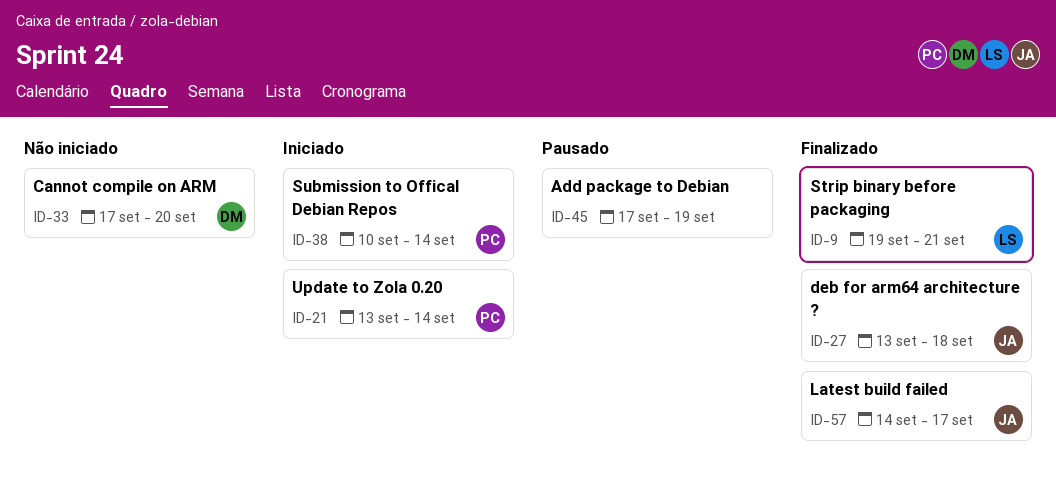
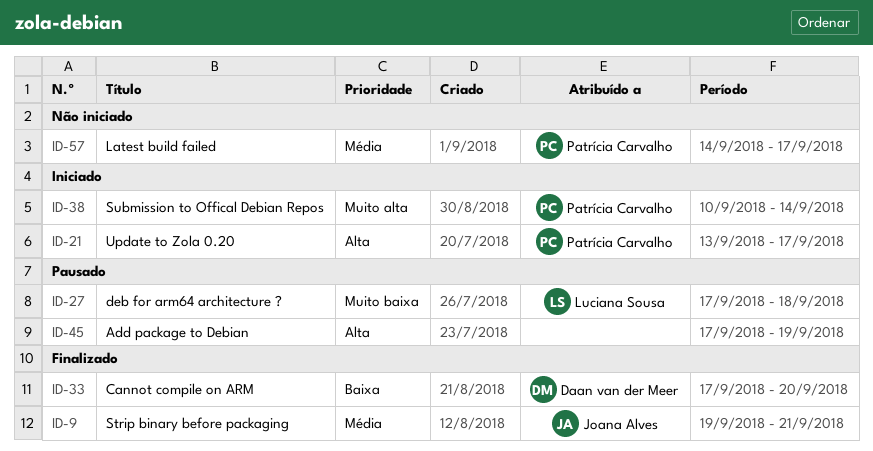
ID-9, owner: Luciana Sousa -> Joana Alves
ID-21, due: Sep 14 -> Sep 17
ID-27, status: Finalizado -> Pausado
ID-27, owner: Joana Alves -> Luciana Sousa
ID-27, start: Sep 13 -> Sep 17
ID-33, status: Não iniciado -> Finalizado
ID-57, status: Finalizado -> Não iniciado
ID-57, owner: Joana Alves -> Patrícia Carvalho

